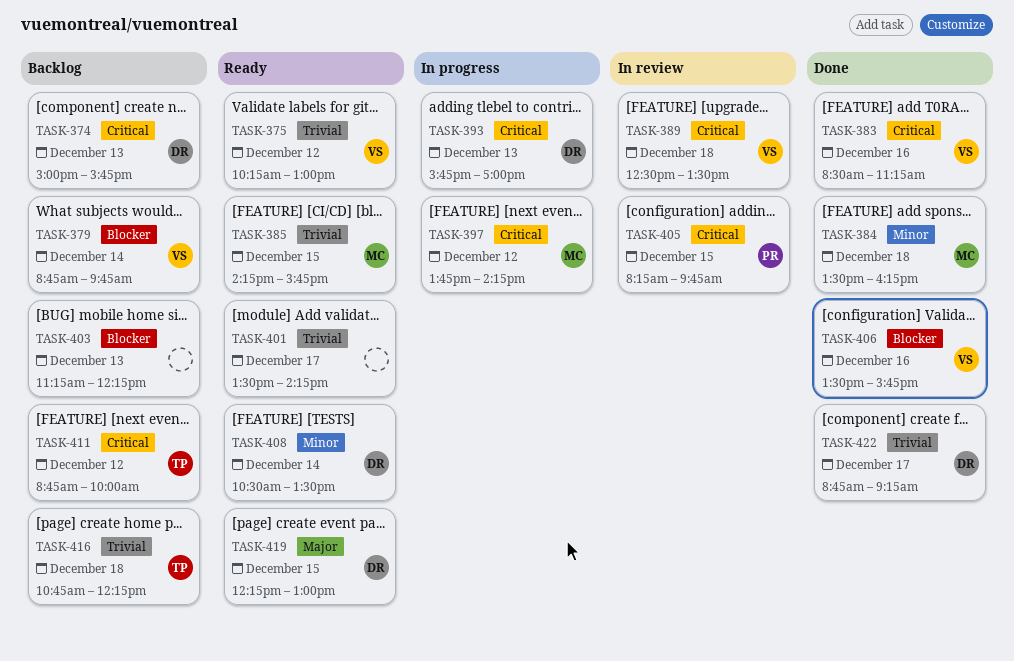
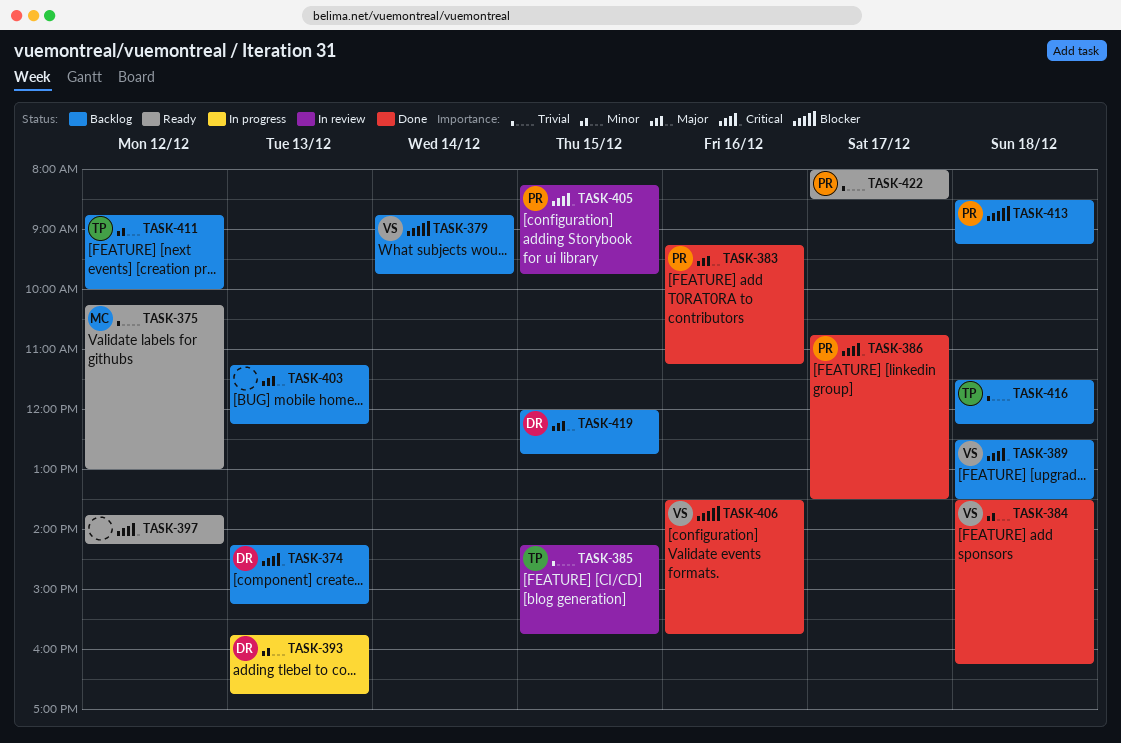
TASK-374, begins: 15:00 -> 14:15
TASK-374, ends: 15:45 -> 15:15
TASK-375, owner: VS -> MC
TASK-383, owner: VS -> PR
TASK-383, priority: Critical -> Major
TASK-383, begins: 08:30 -> 09:15
TASK-384, owner: MC -> VS
TASK-385, status: Ready -> In review
TASK-385, owner: MC -> TP
TASK-386: none -> present
TASK-389, status: In review -> Backlog
TASK-393, priority: Critical -> Minor
TASK-393, ends: 17:00 -> 16:45
TASK-397, status: In progress -> Ready
TASK-397, owner: MC -> none
TASK-401: present -> none
TASK-403, priority: Blocker -> Major
TASK-408: present -> none
TASK-411, priority: Critical -> Minor
TASK-413: none -> present
TASK-416, begins: 10:45 -> 11:30
TASK-419, status: Ready -> Backlog
TASK-419, begins: 12:15 -> 12:00
TASK-419, ends: 13:00 -> 12:45
TASK-422, status: Done -> Ready
TASK-422, owner: DR -> PR
TASK-422, begins: 08:45 -> 08:00
TASK-422, ends: 09:15 -> 08:30

